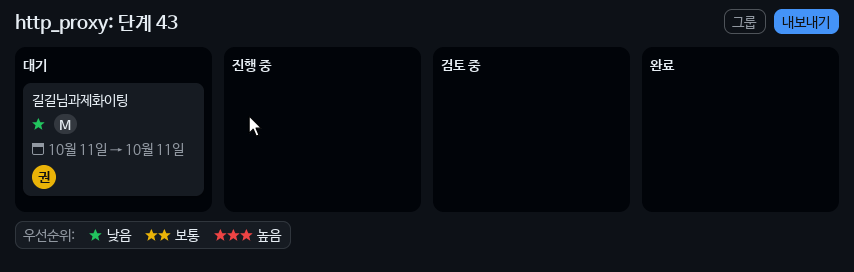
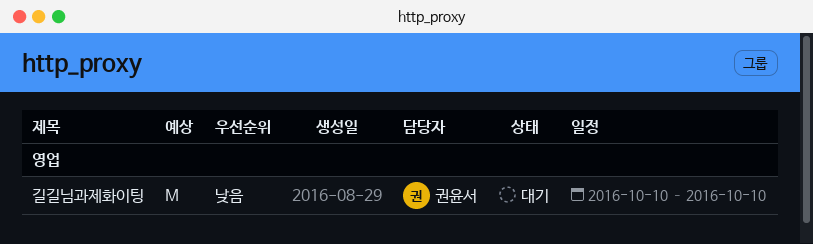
길길님과제화이팅, start: Oct 11 -> Oct 10
길길님과제화이팅, due: Oct 11 -> Oct 10

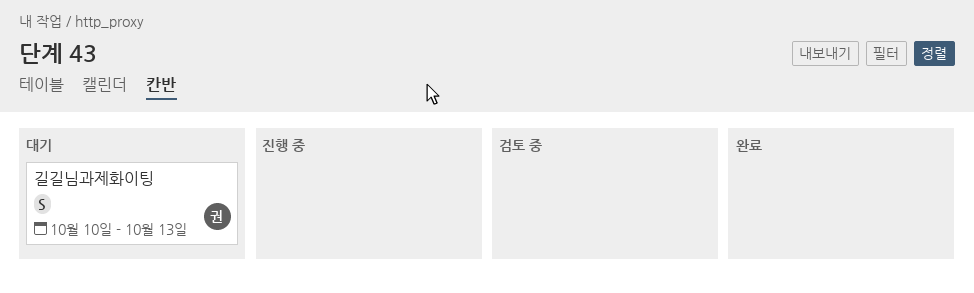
길길님과제화이팅, estimate: M -> S
길길님과제화이팅, due: Oct 10 -> Oct 13

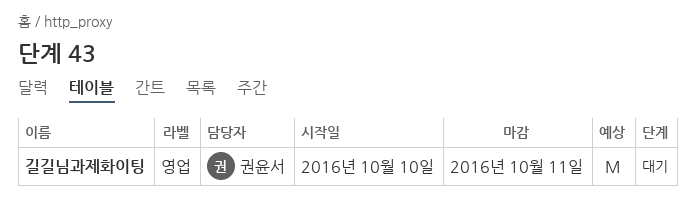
길길님과제화이팅, estimate: S -> M
길길님과제화이팅, due: Oct 13 -> Oct 11

